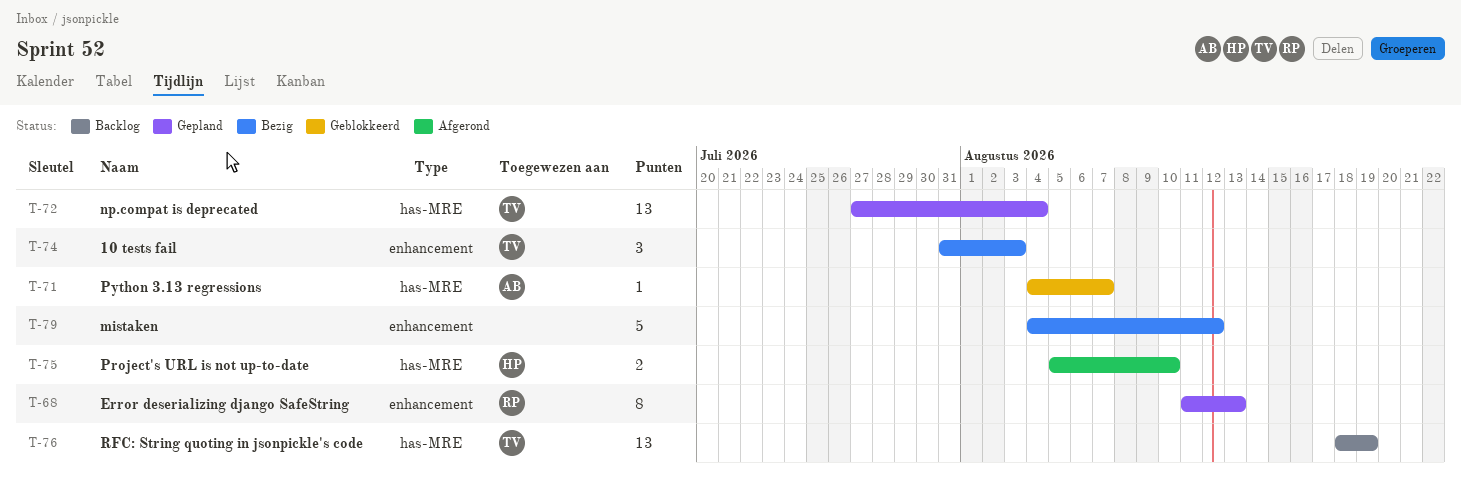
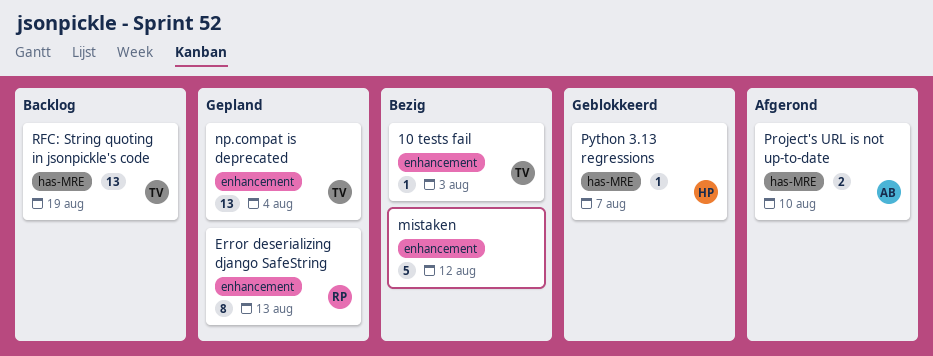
10 tests fail, estimate: 3 -> 1
np.compat is deprecated, label: has-MRE -> enhancement
Project's URL is not up-to-date, owner: HP -> AB
Python 3.13 regressions, owner: AB -> HP

